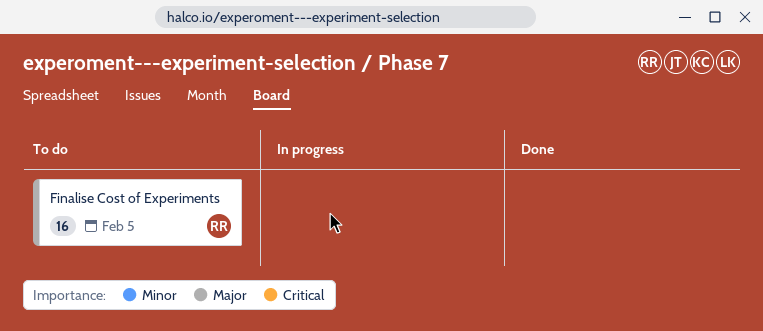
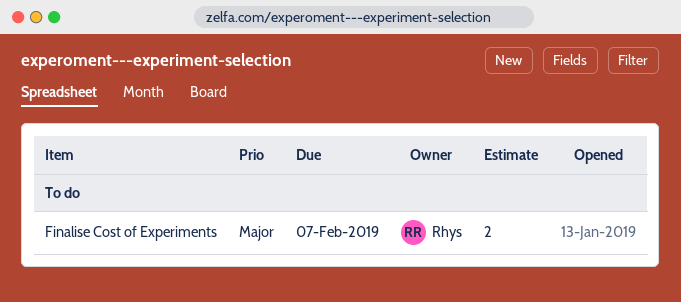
Finalise Cost of Experiments, estimate: 16 -> 2
Finalise Cost of Experiments, due: Feb 5 -> Feb 7

